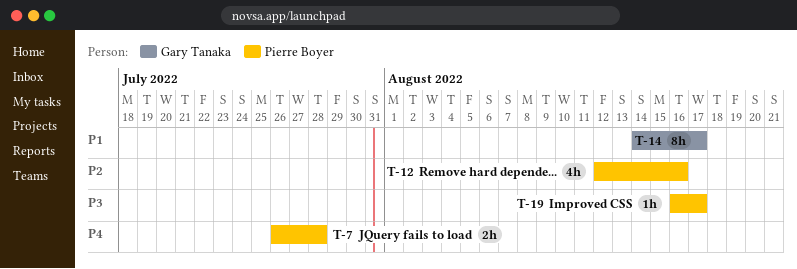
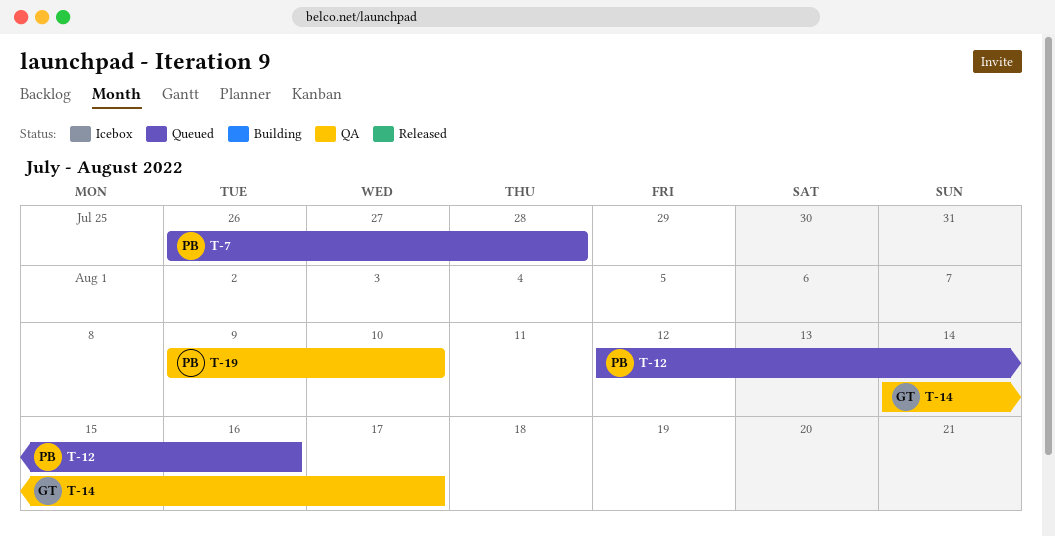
T-19, start: Aug 16 -> Aug 9
T-19, due: Aug 17 -> Aug 10

